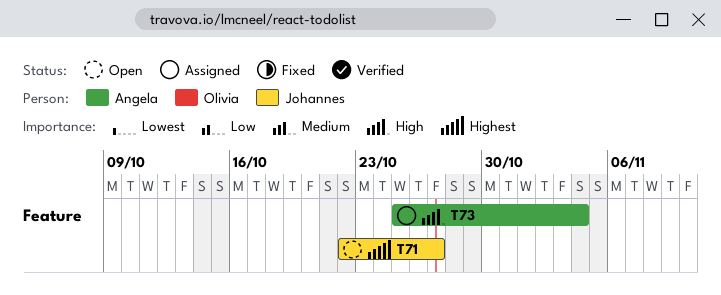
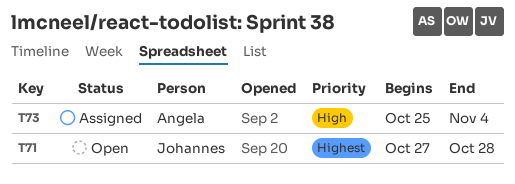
T71, start: Oct 22 -> Oct 27
T71, due: Oct 27 -> Oct 28

